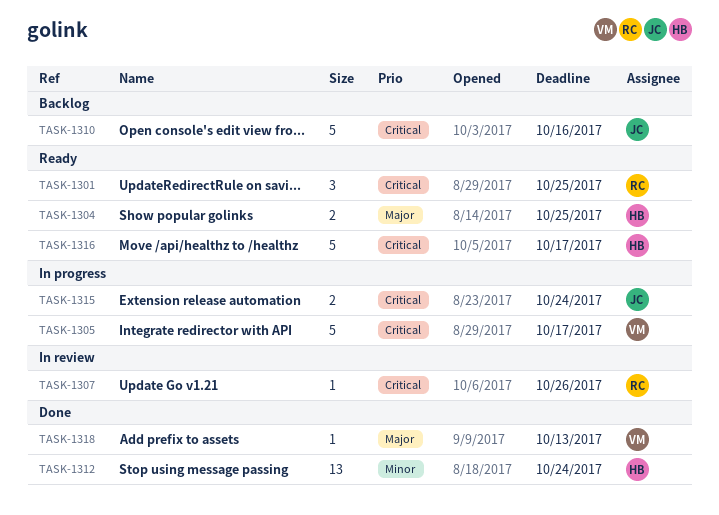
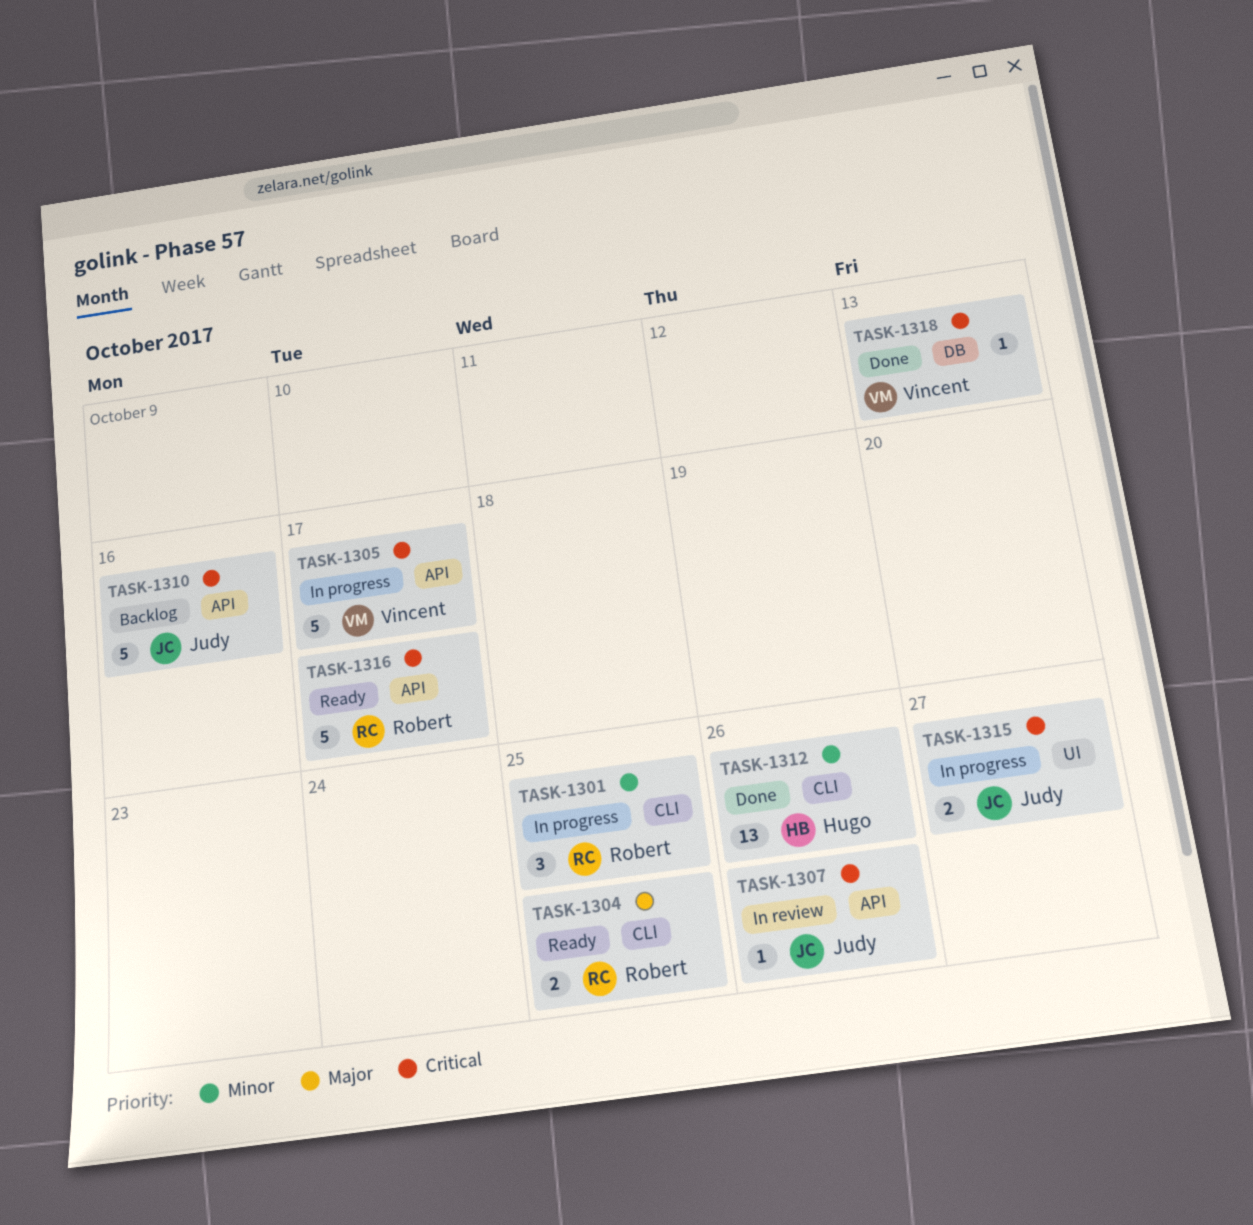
TASK-1301, status: Ready -> In progress
TASK-1301, priority: Critical -> Minor
TASK-1304, owner: Hugo -> Robert
TASK-1307, owner: Robert -> Judy
TASK-1312, due: Oct 24 -> Oct 26
TASK-1315, due: Oct 24 -> Oct 27
TASK-1316, owner: Hugo -> Robert
TASK-1318, priority: Major -> Critical

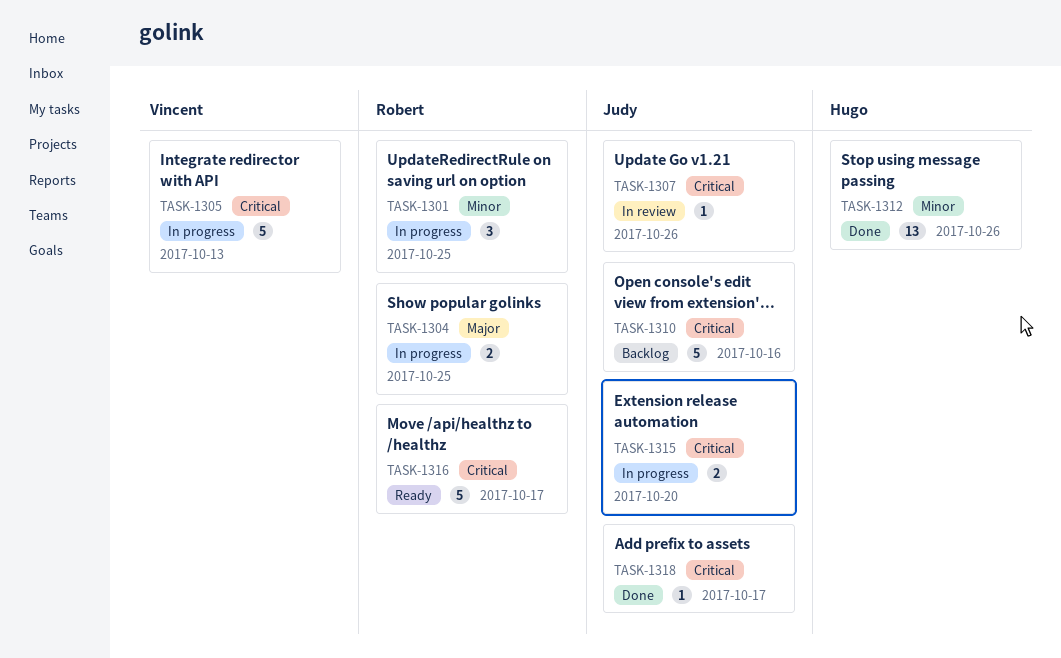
TASK-1304, status: Ready -> In progress
TASK-1305, due: Oct 17 -> Oct 13
TASK-1315, due: Oct 27 -> Oct 20
TASK-1318, owner: Vincent -> Judy
TASK-1318, due: Oct 13 -> Oct 17

